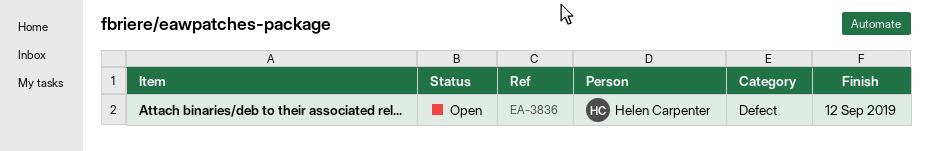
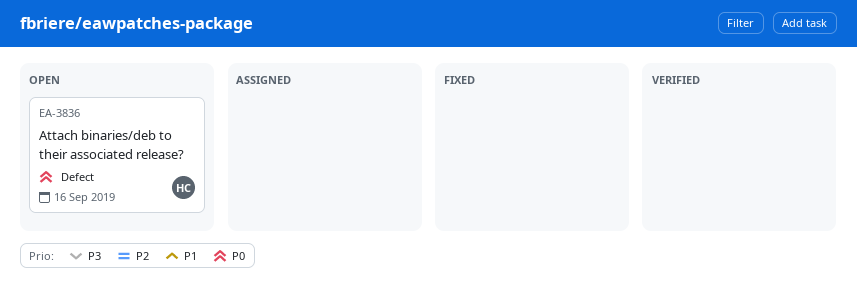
EA-3836, due: Sep 12 -> Sep 16

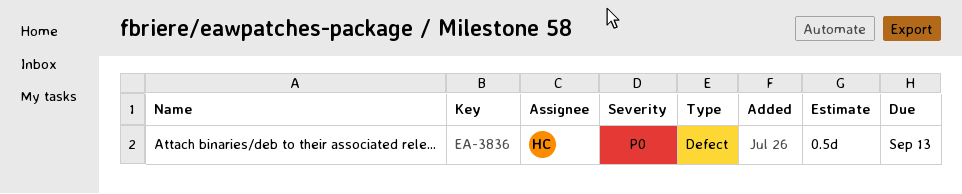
EA-3836, due: Sep 16 -> Sep 13

